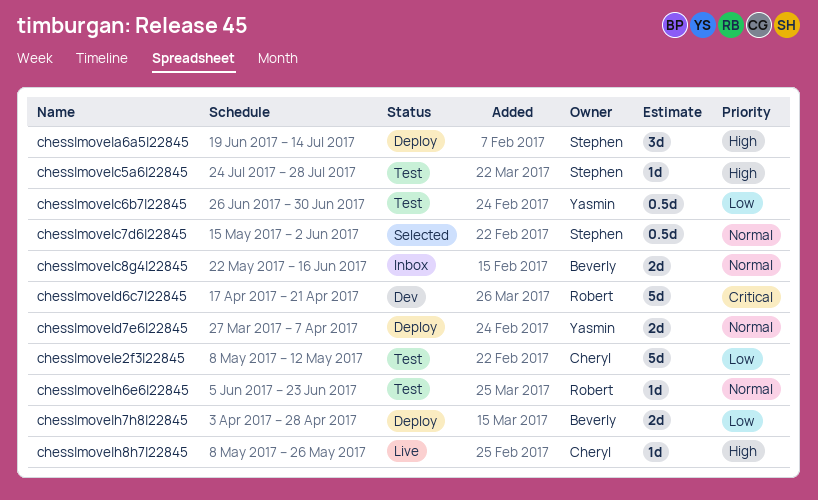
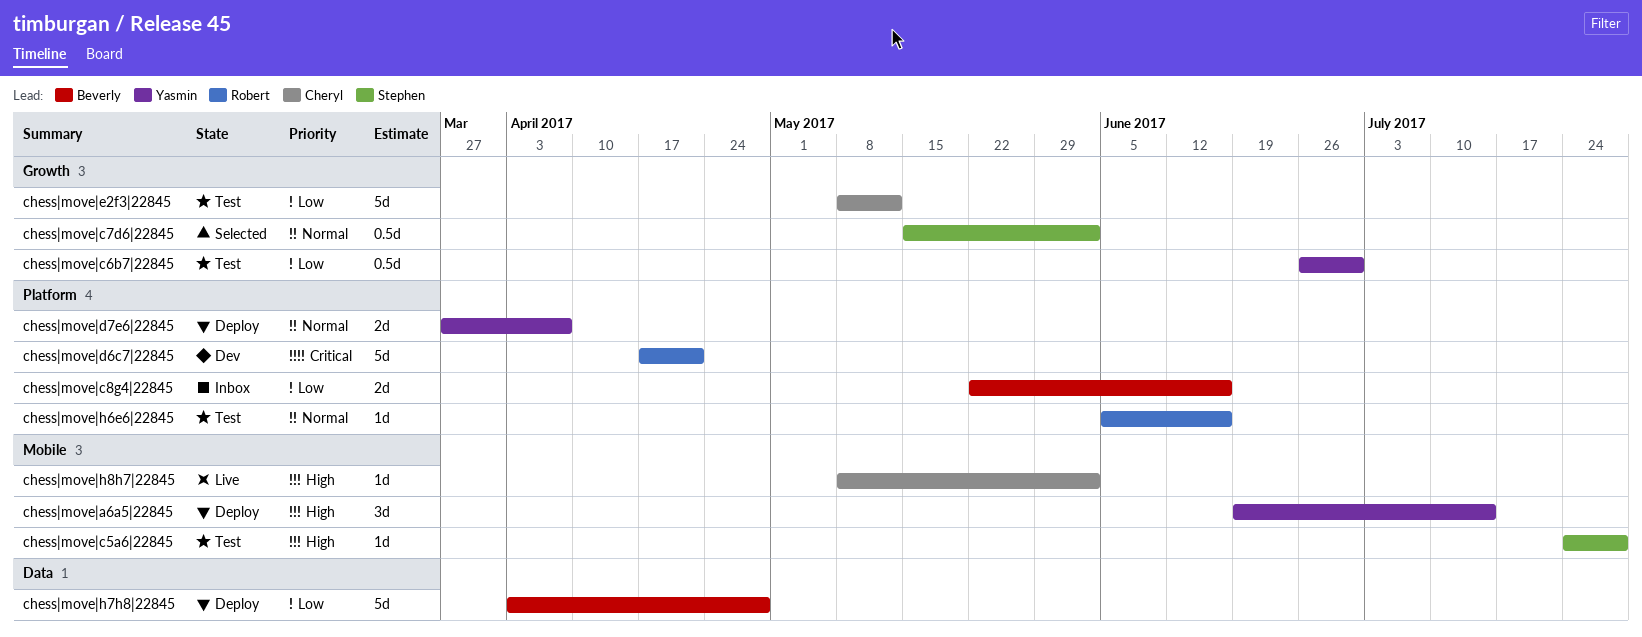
chess|move|a6a5|22845, owner: Stephen -> Yasmin
chess|move|c8g4|22845, priority: Normal -> Low
chess|move|h6e6|22845, due: Jun 23 -> Jun 16
chess|move|h7h8|22845, estimate: 2d -> 5d
chess|move|h8h7|22845, due: May 26 -> Jun 2

